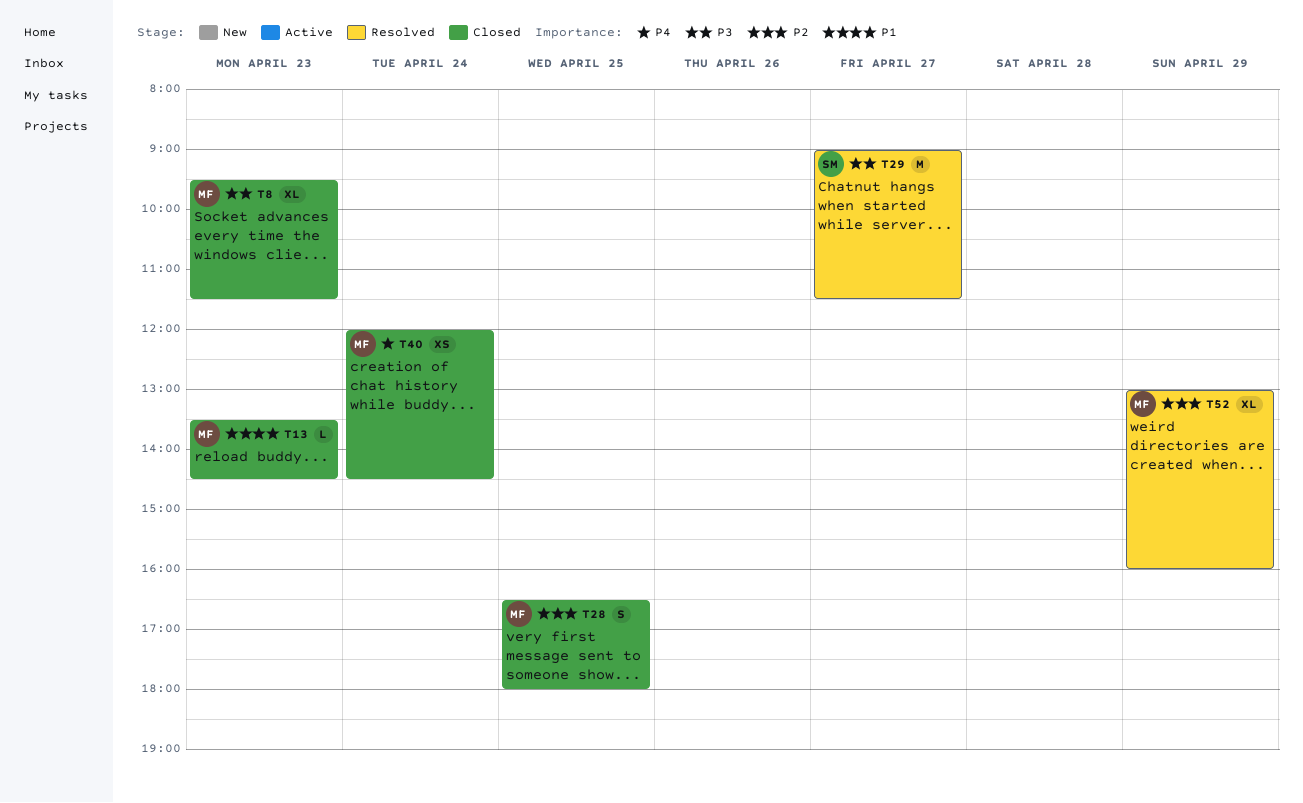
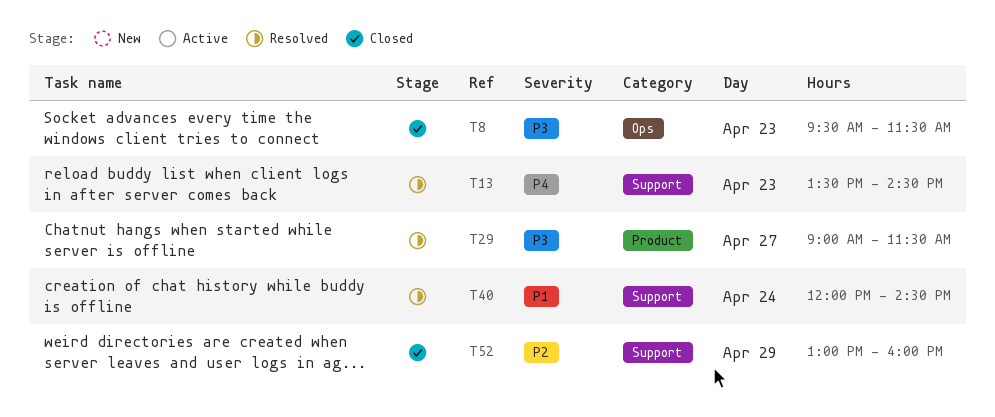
T13, status: Closed -> Resolved
T13, priority: P1 -> P4
T28: present -> none
T40, status: Closed -> Resolved
T40, priority: P4 -> P1
T52, status: Resolved -> Closed

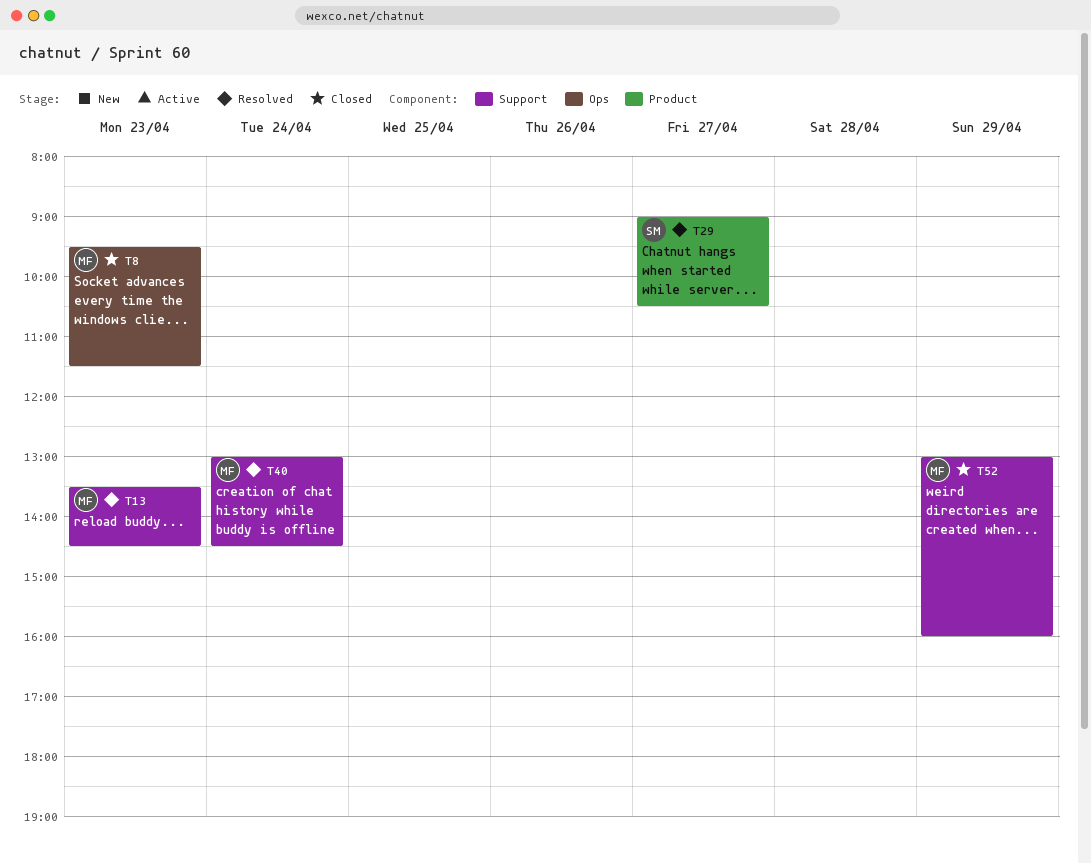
T29, ends: 11:30 -> 10:30
T40, begins: 12:00 -> 13:00

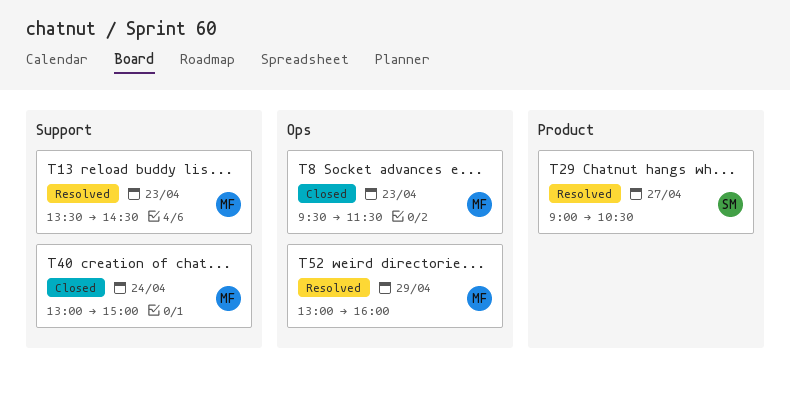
T40, status: Resolved -> Closed
T40, ends: 14:30 -> 15:00
T52, status: Closed -> Resolved
T52, label: Support -> Ops

